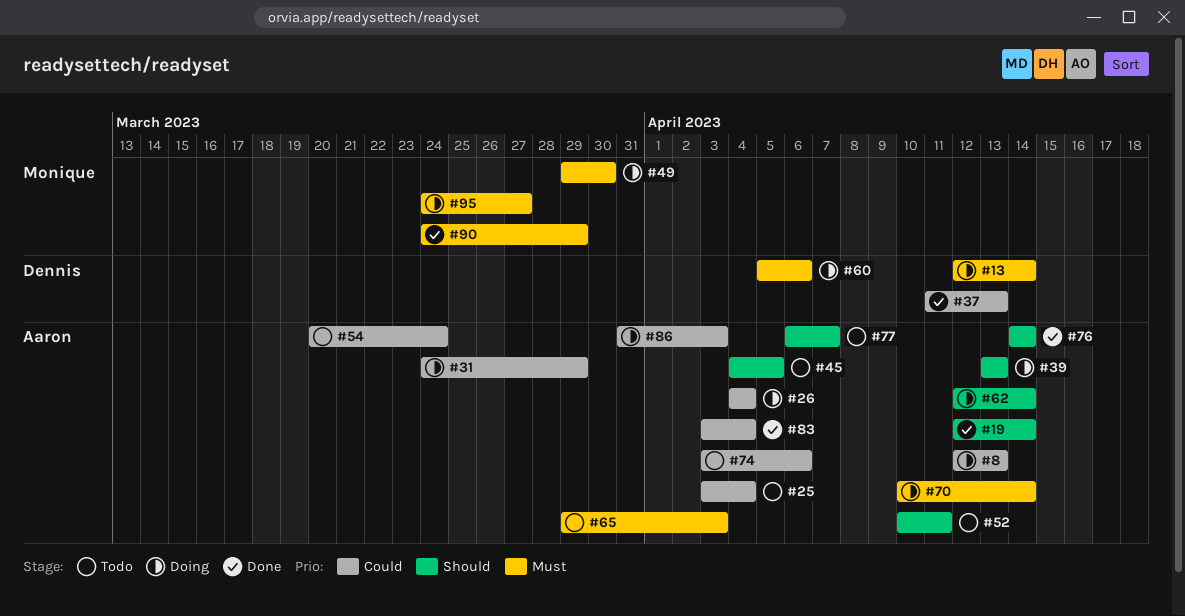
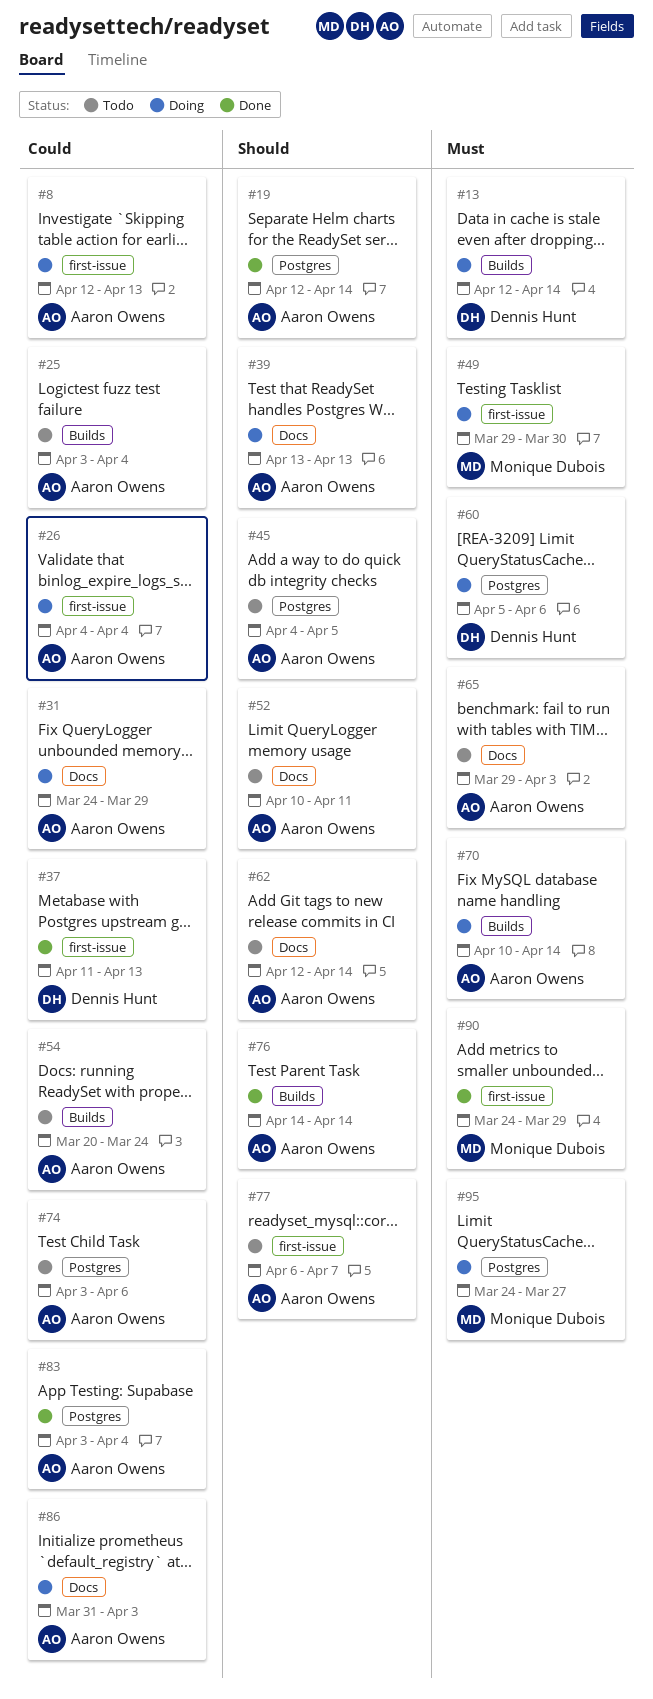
#62, status: Doing -> Todo

